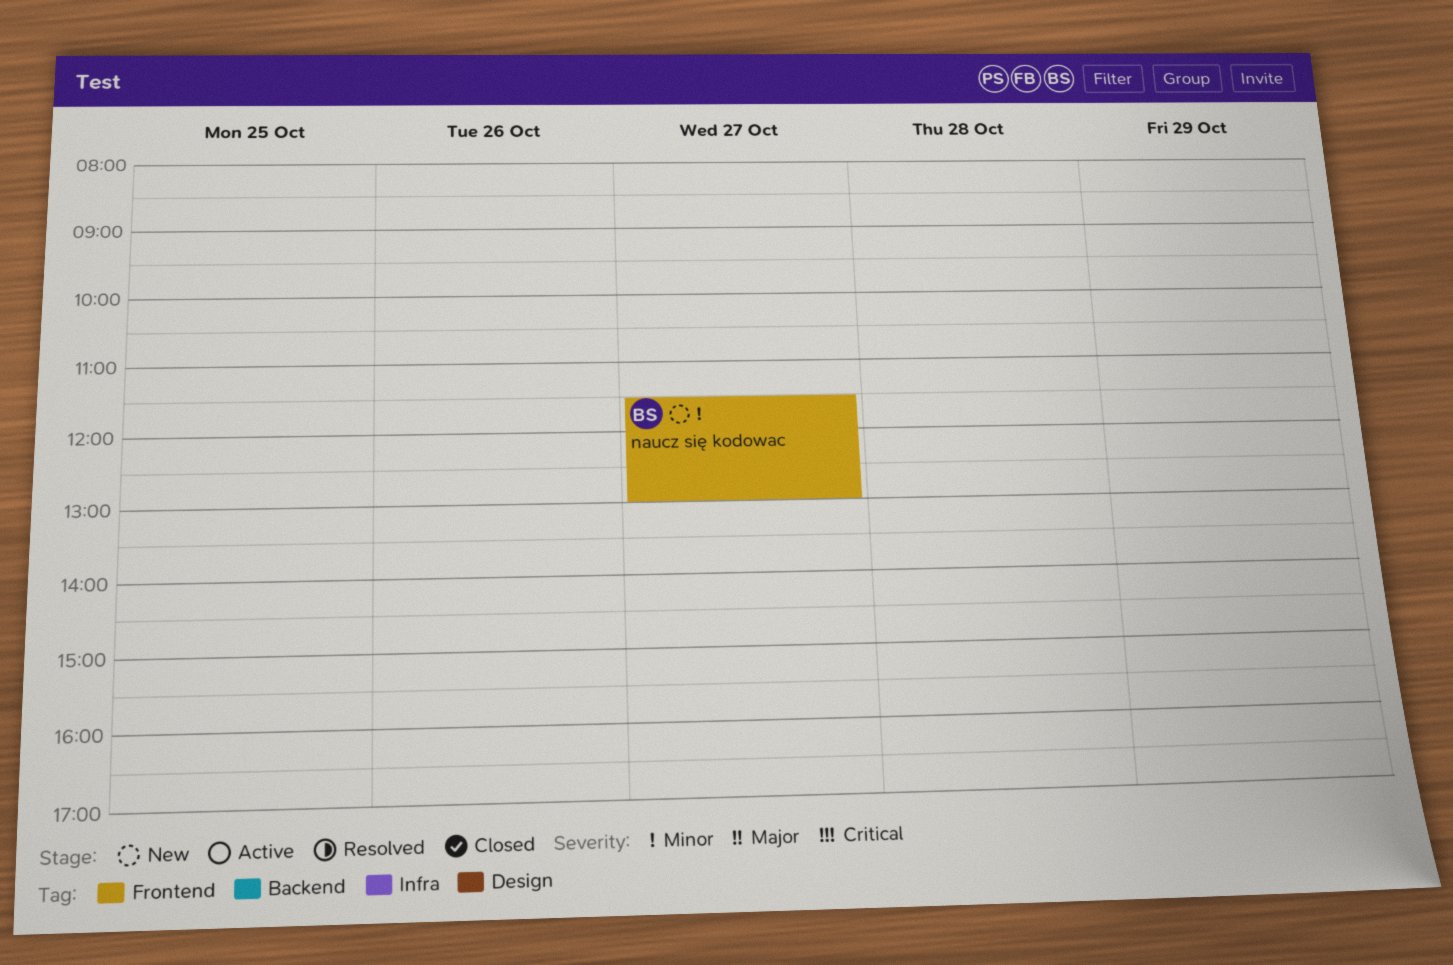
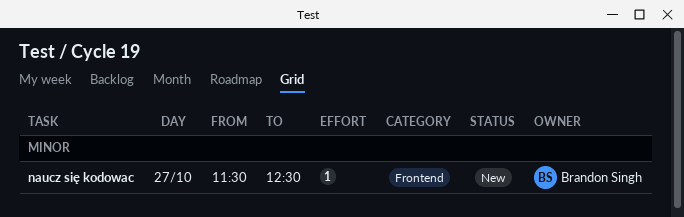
naucz się kodowac, ends: 13:00 -> 12:30

